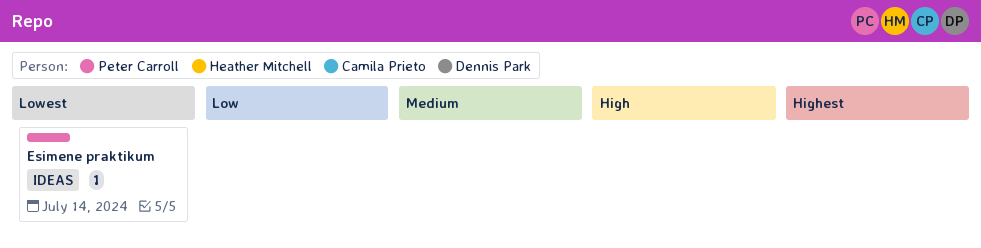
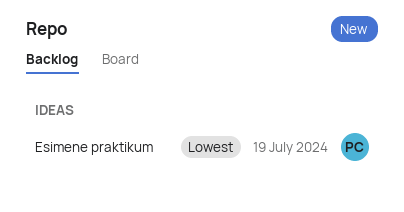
Esimene praktikum, due: Jul 14 -> Jul 19

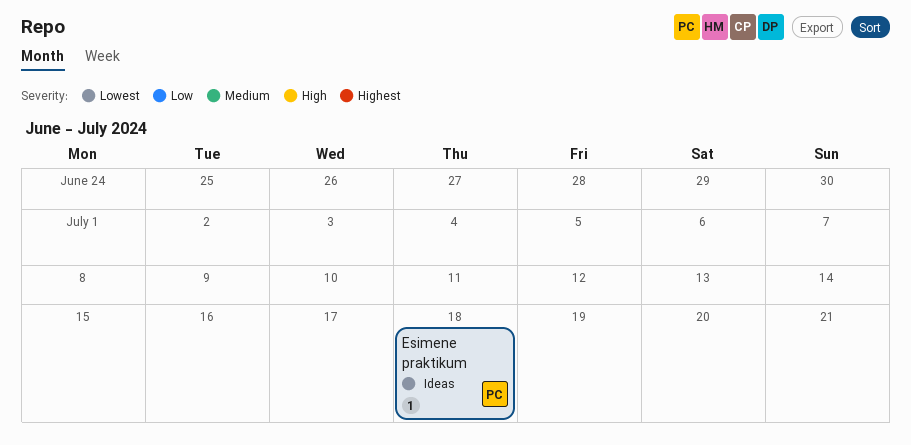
Esimene praktikum, due: Jul 19 -> Jul 18

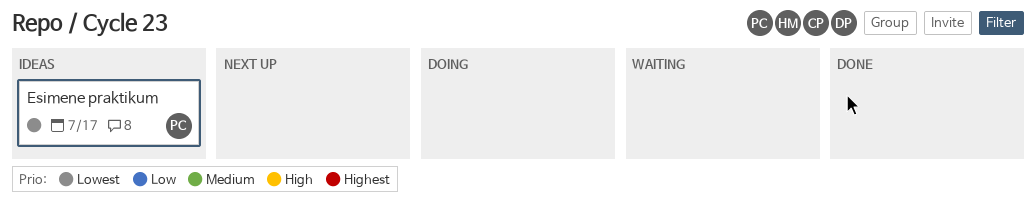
Esimene praktikum, due: Jul 18 -> Jul 17

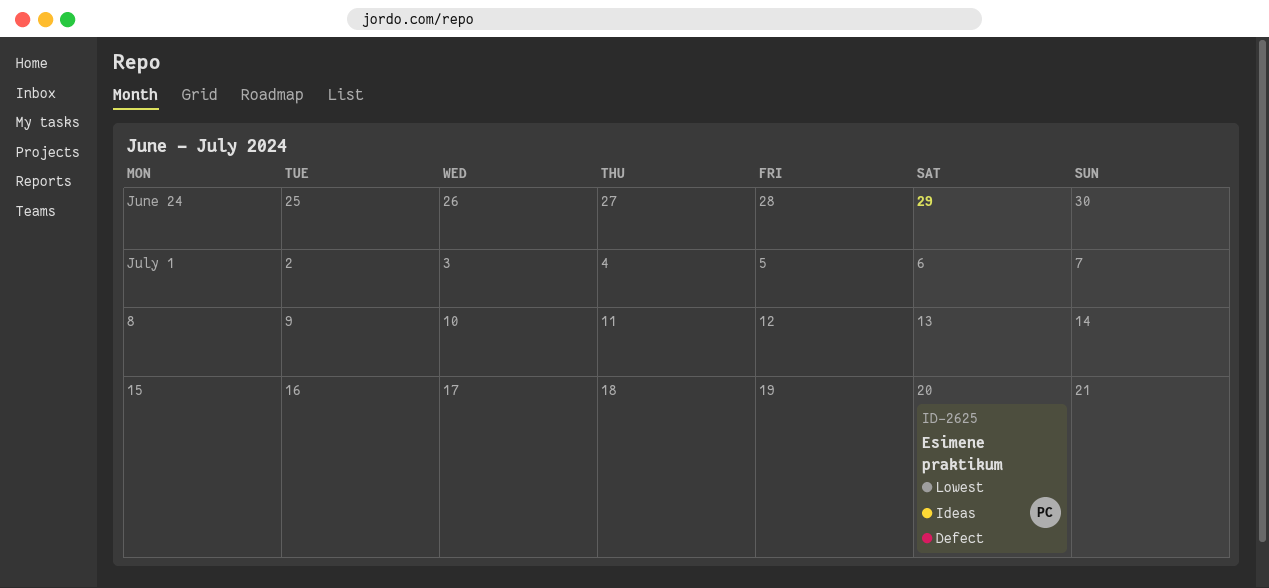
Esimene praktikum, due: Jul 17 -> Jul 20

